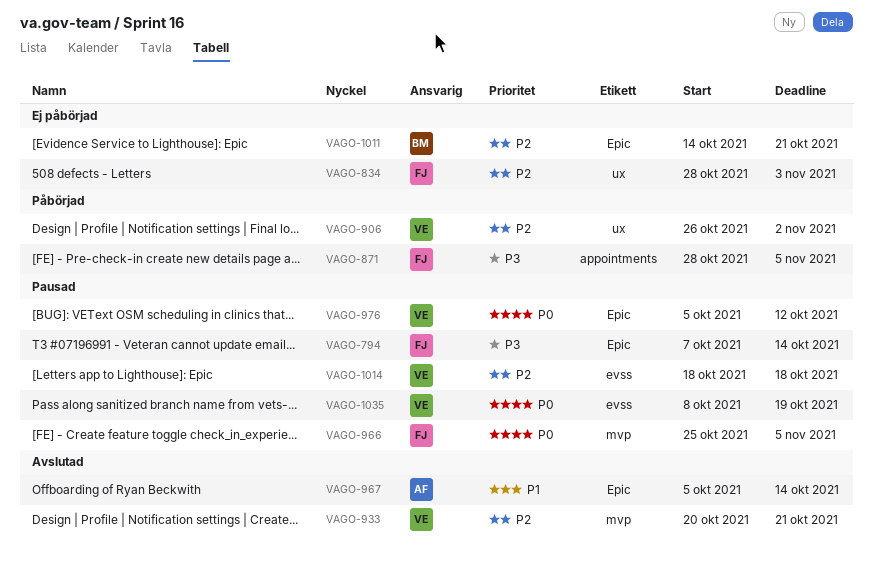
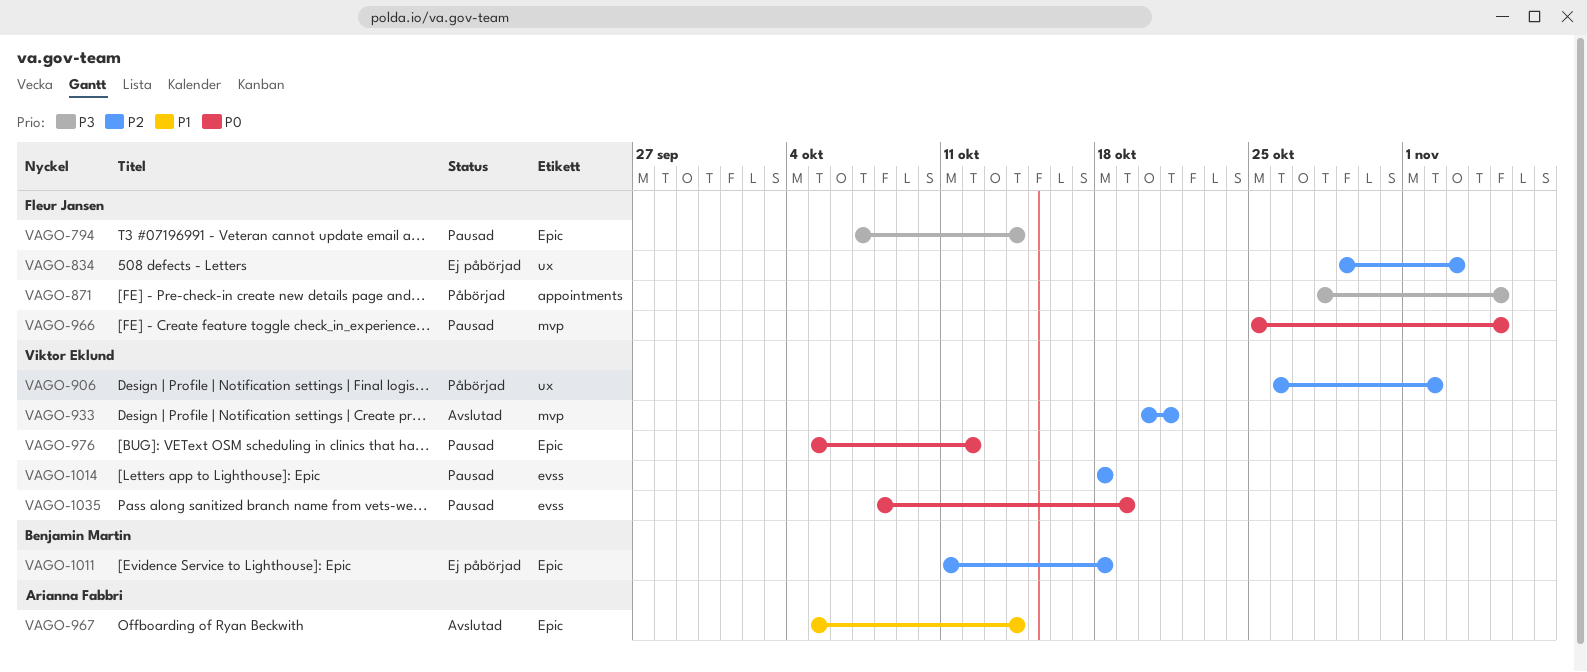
VAGO-834, start: Oct 28 -> Oct 29
VAGO-1011, start: Oct 14 -> Oct 11
VAGO-1011, due: Oct 21 -> Oct 18

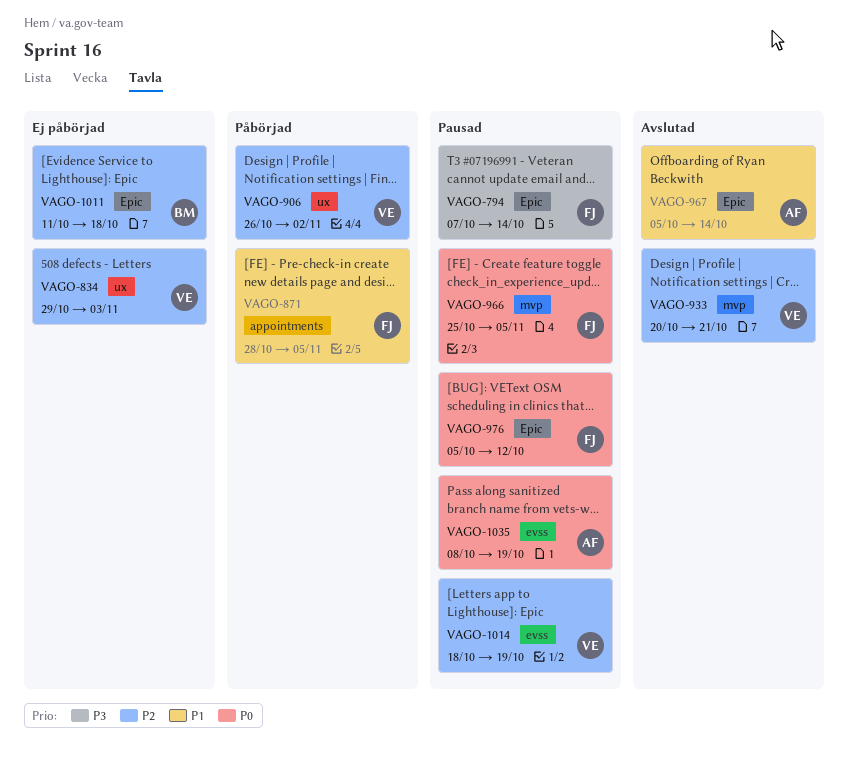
VAGO-834, owner: Fleur Jansen -> Viktor Eklund
VAGO-871, priority: P3 -> P1
VAGO-976, owner: Viktor Eklund -> Fleur Jansen
VAGO-1014, due: Oct 18 -> Oct 19
VAGO-1035, owner: Viktor Eklund -> Arianna Fabbri

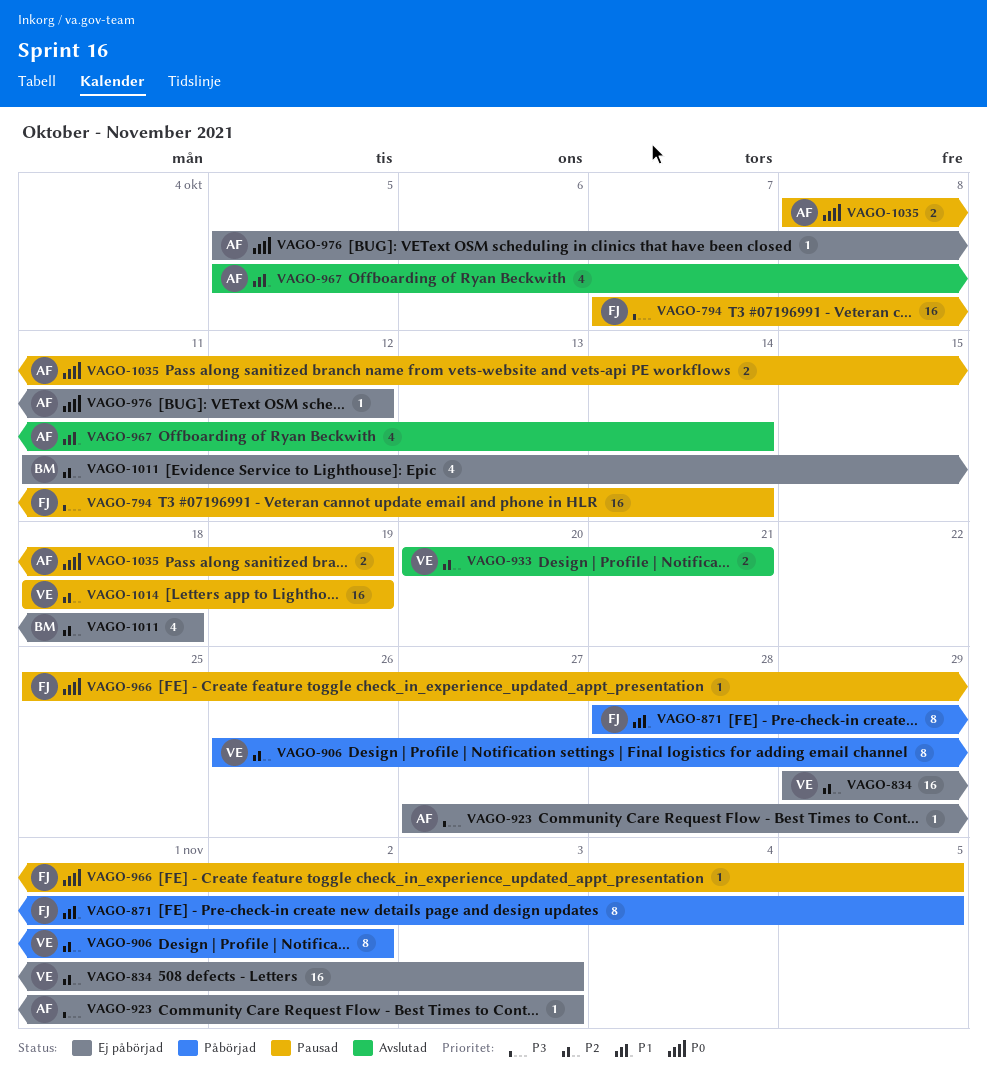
VAGO-923: none -> present
VAGO-976, status: Pausad -> Ej påbörjad
VAGO-976, owner: FJ -> AF

